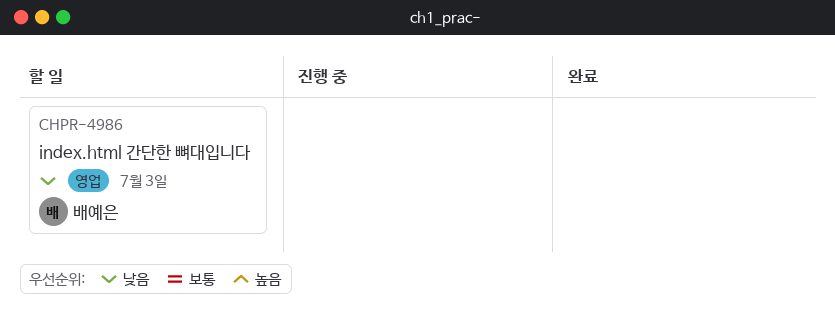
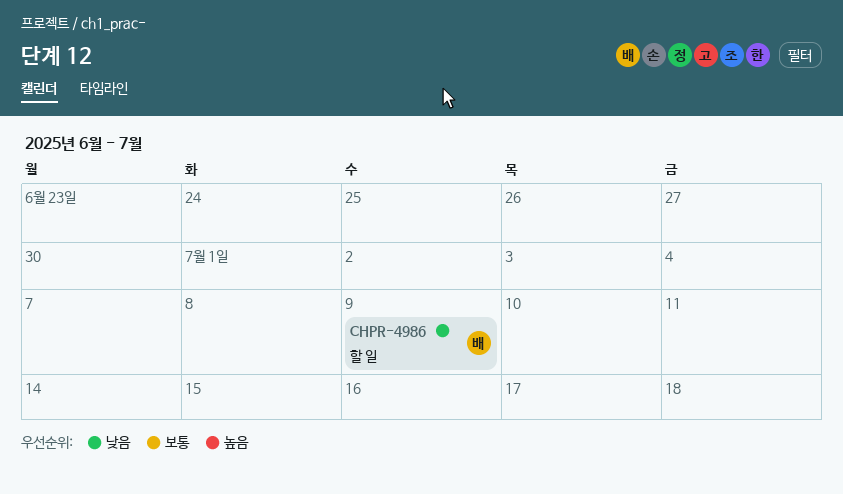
CHPR-4986, due: Jul 3 -> Jul 9

